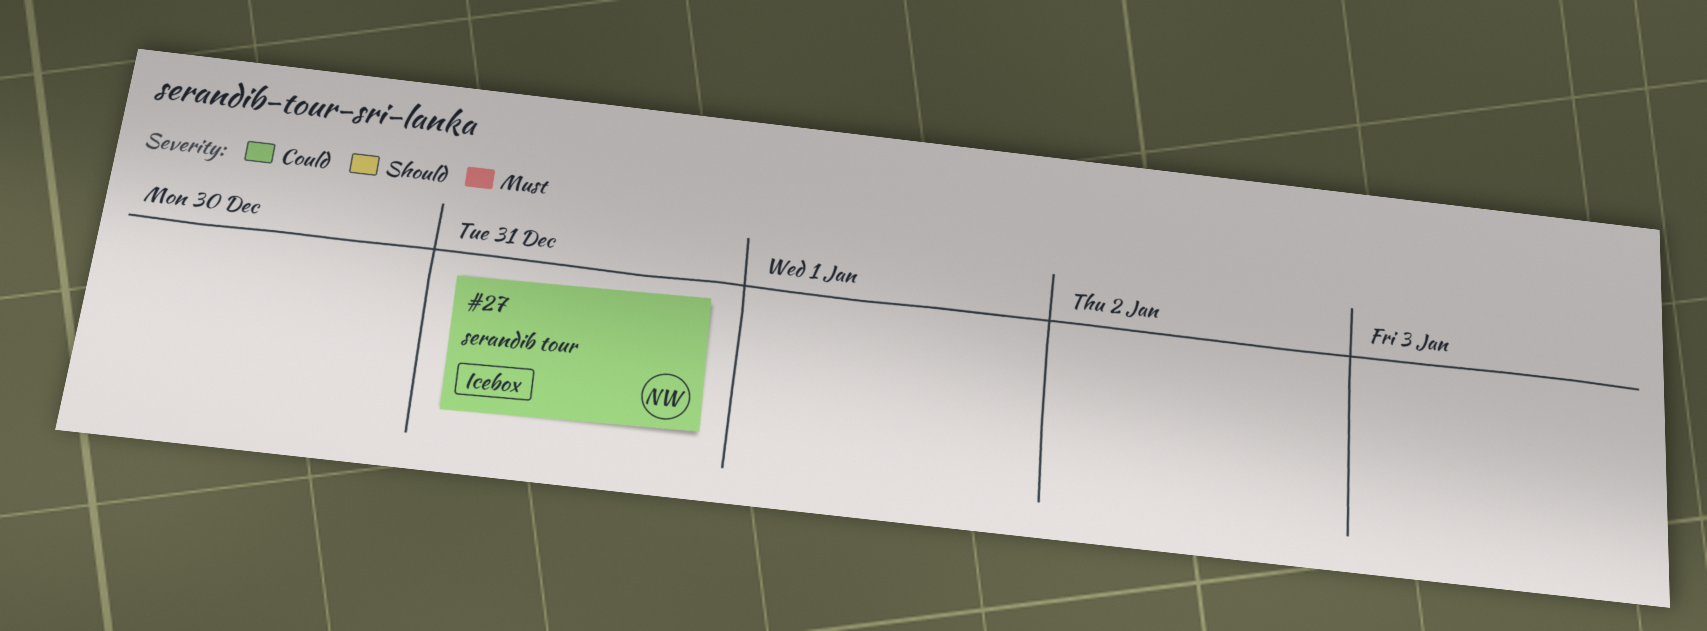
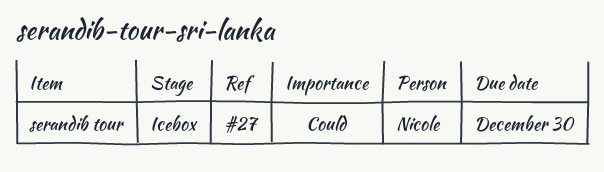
#27, due: Dec 31 -> Dec 30

